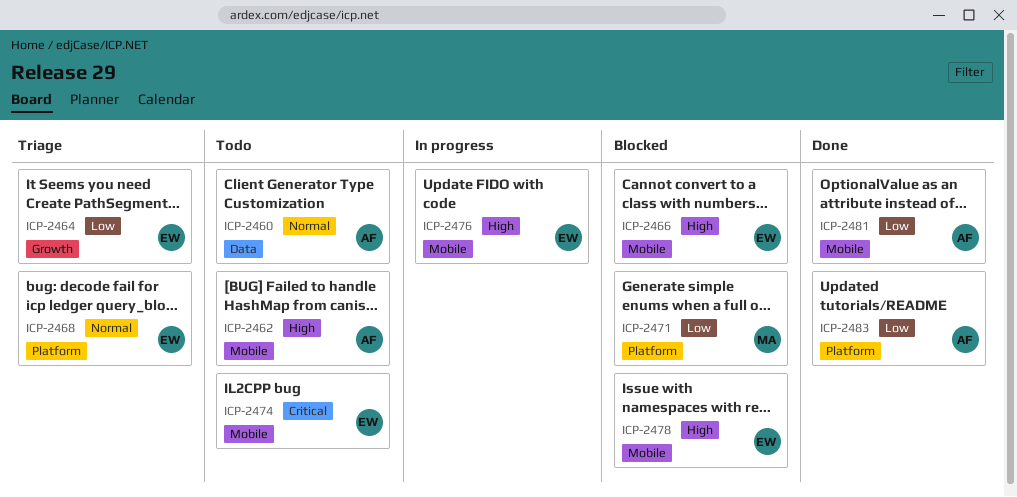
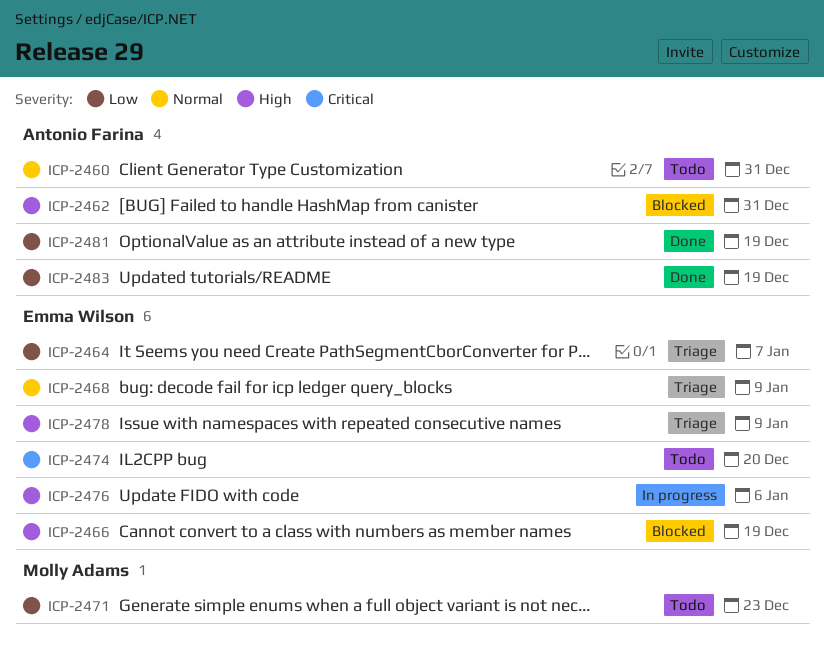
ICP-2462, status: Todo -> Blocked
ICP-2471, status: Blocked -> Todo
ICP-2478, status: Blocked -> Triage

